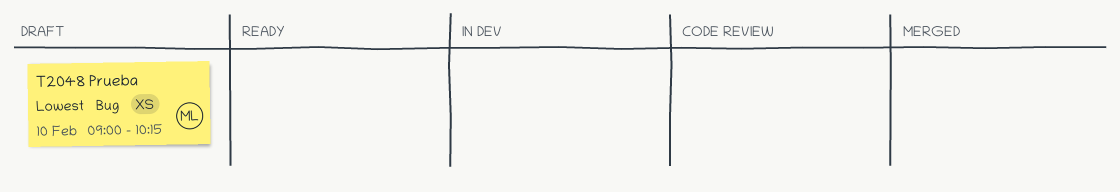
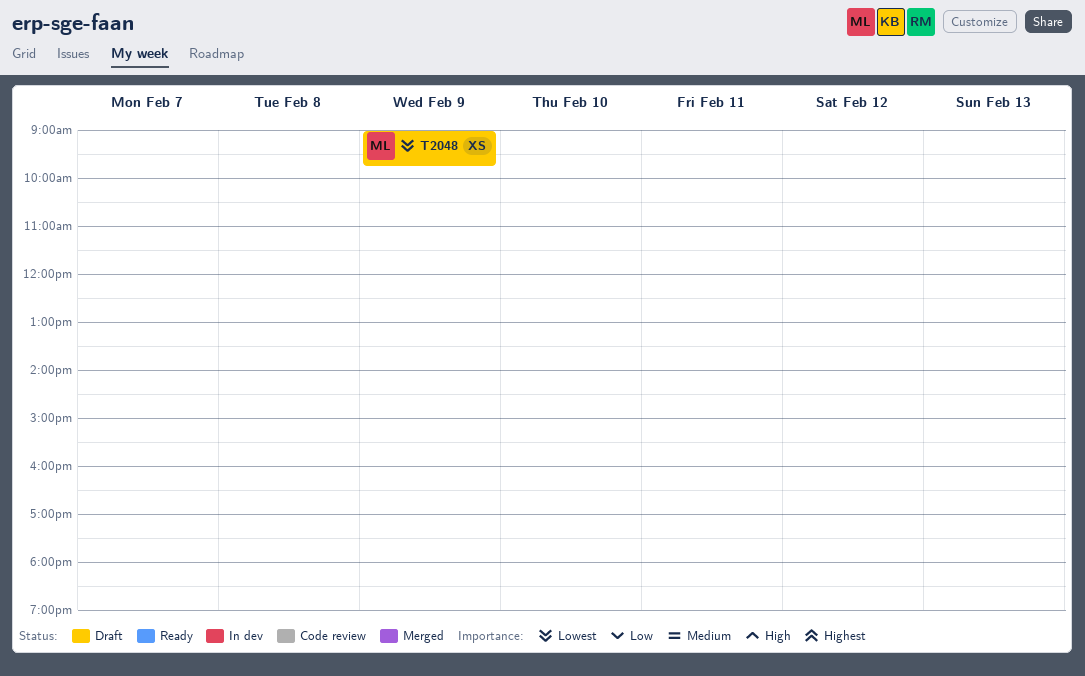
T2048, day: Feb 10 -> Feb 9
T2048, ends: 10:15 -> 09:45

